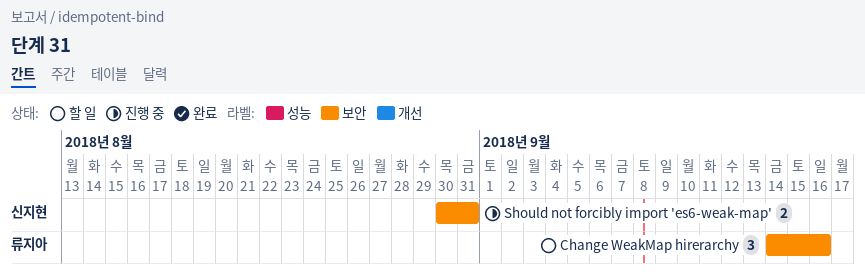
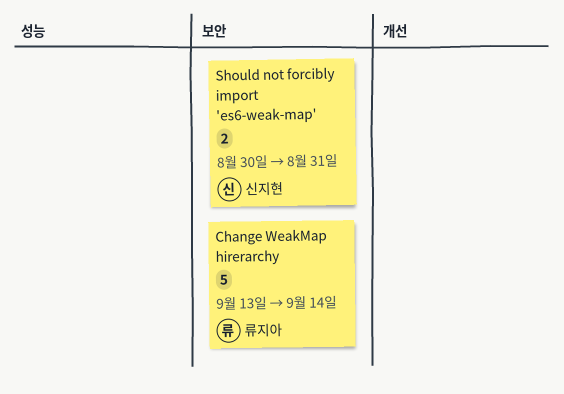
Change WeakMap hirerarchy, estimate: 3 -> 5
Change WeakMap hirerarchy, start: Sep 14 -> Sep 13
Change WeakMap hirerarchy, due: Sep 16 -> Sep 14

